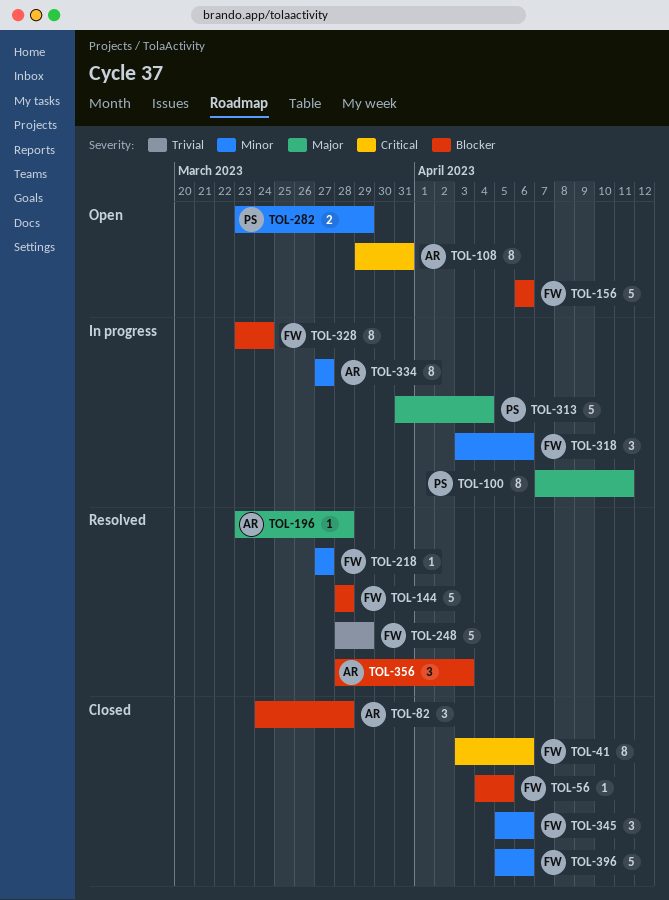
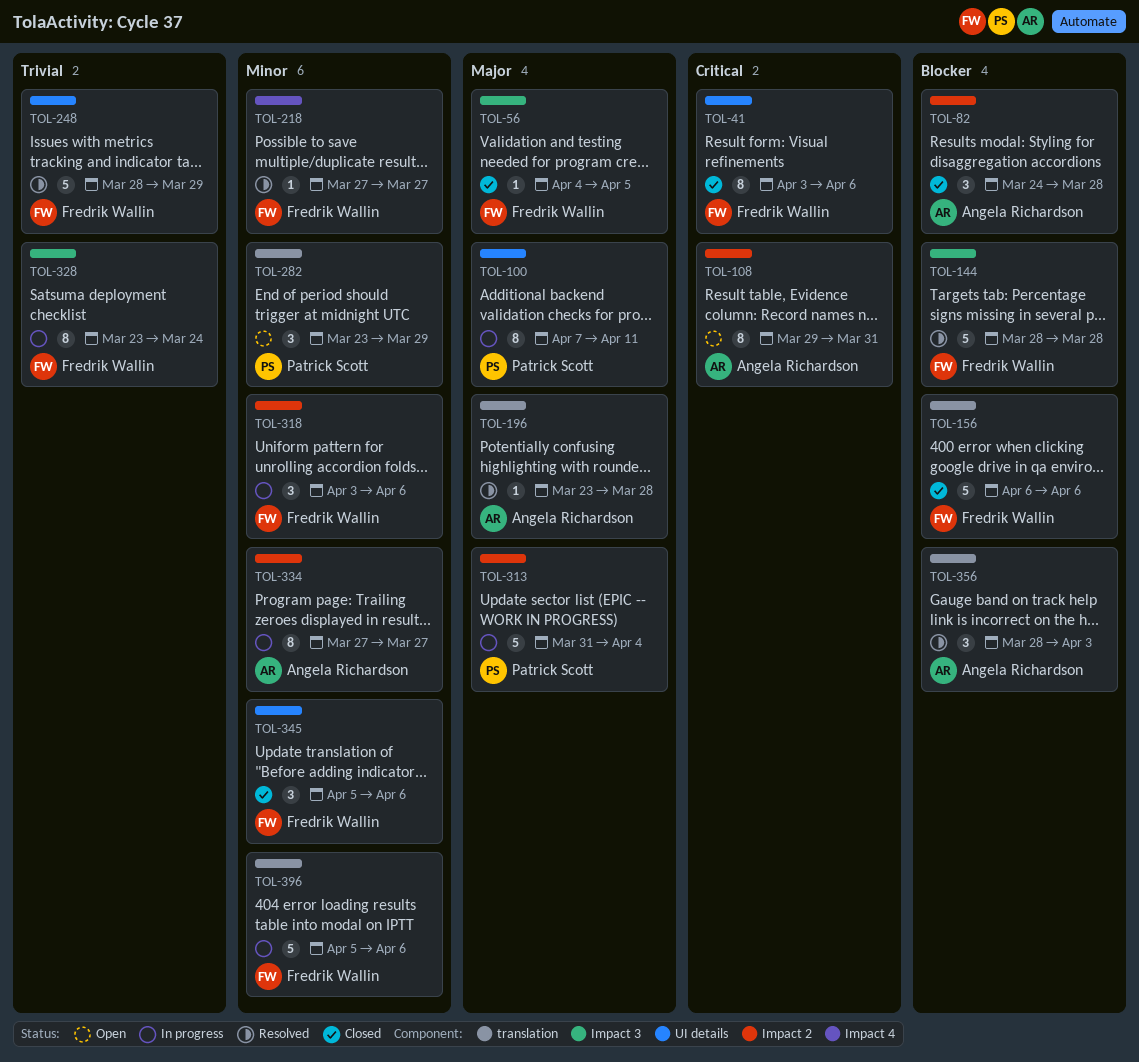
TOL-56, priority: Blocker -> Major
TOL-156, status: Open -> Closed
TOL-282, estimate: 2 -> 3
TOL-328, priority: Blocker -> Trivial
TOL-396, status: Closed -> In progress

